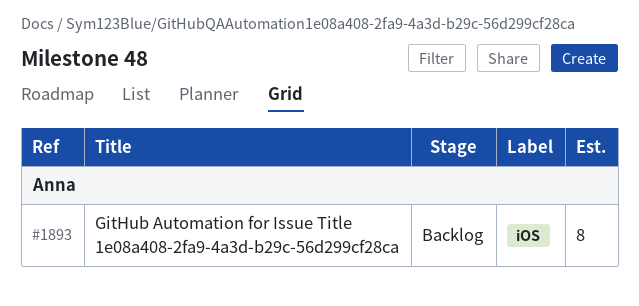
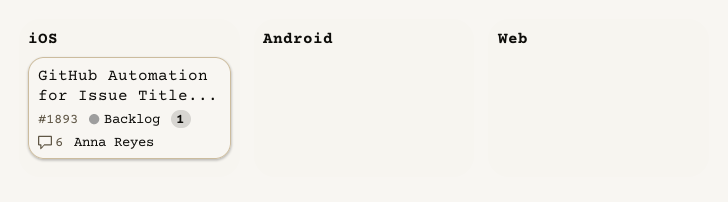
#1893, estimate: 8 -> 1

